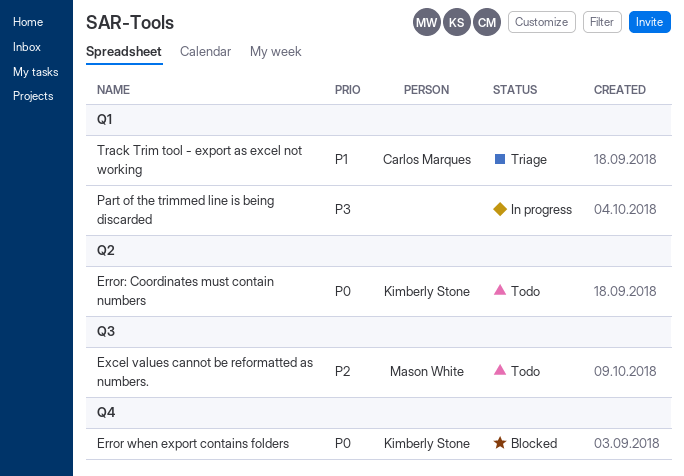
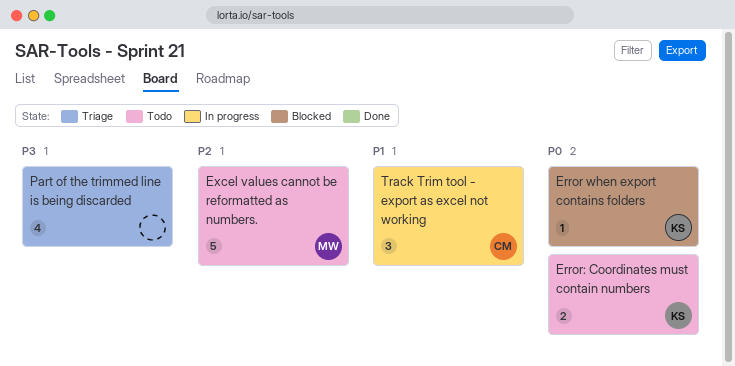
Part of the trimmed line is being discarded, status: In progress -> Triage
Track Trim tool - export as excel not working, status: Triage -> In progress

